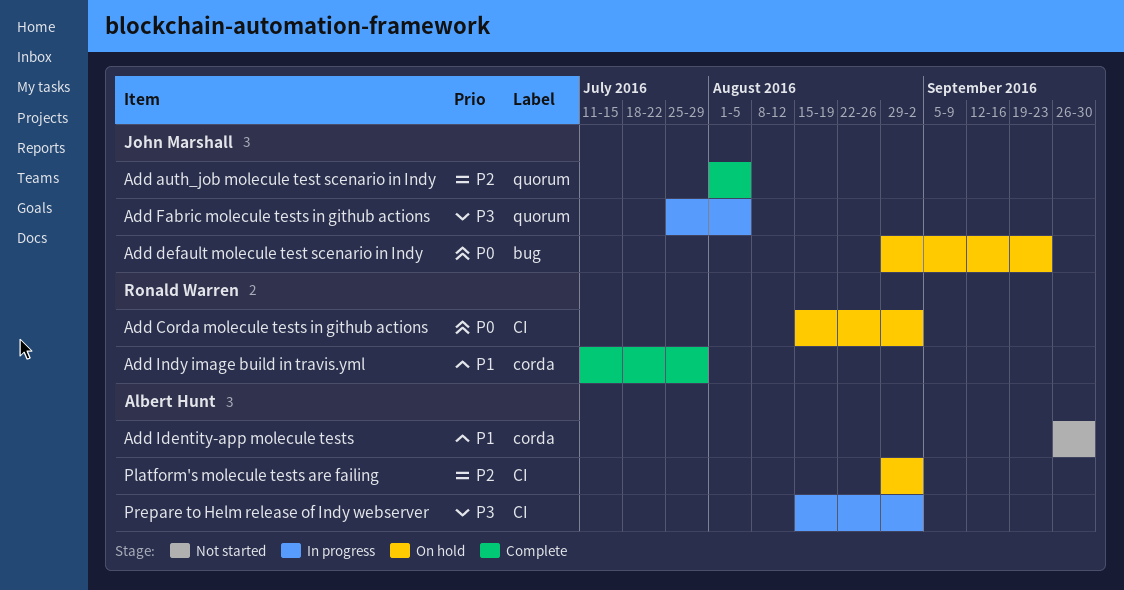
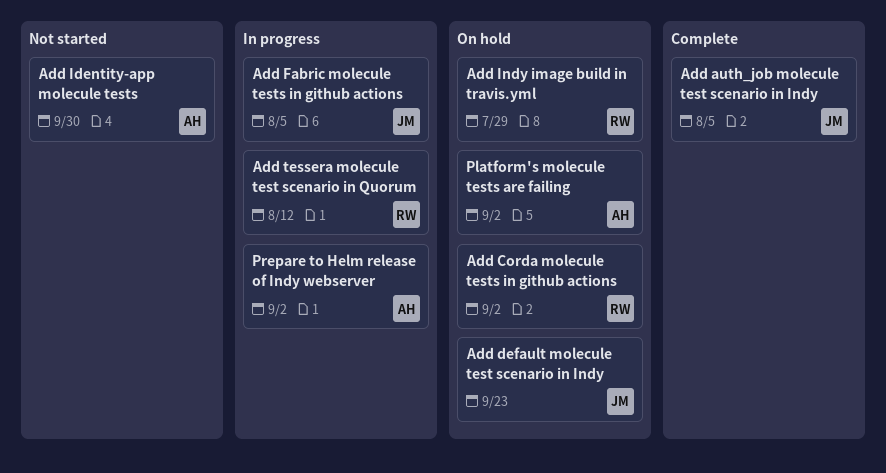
Add Indy image build in travis.yml, status: Complete -> On hold
Add tessera molecule test scenario in Quorum: none -> present

